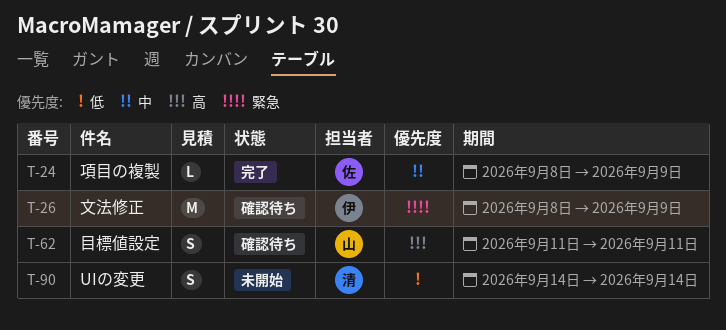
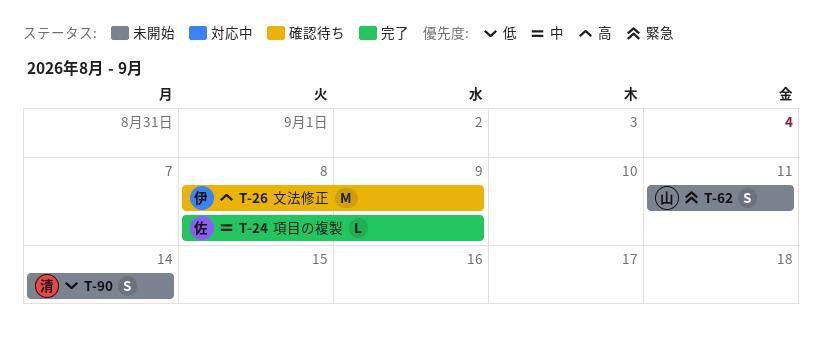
T-26, priority: 緊急 -> 高
T-62, status: 確認待ち -> 未開始
T-62, priority: 高 -> 緊急

